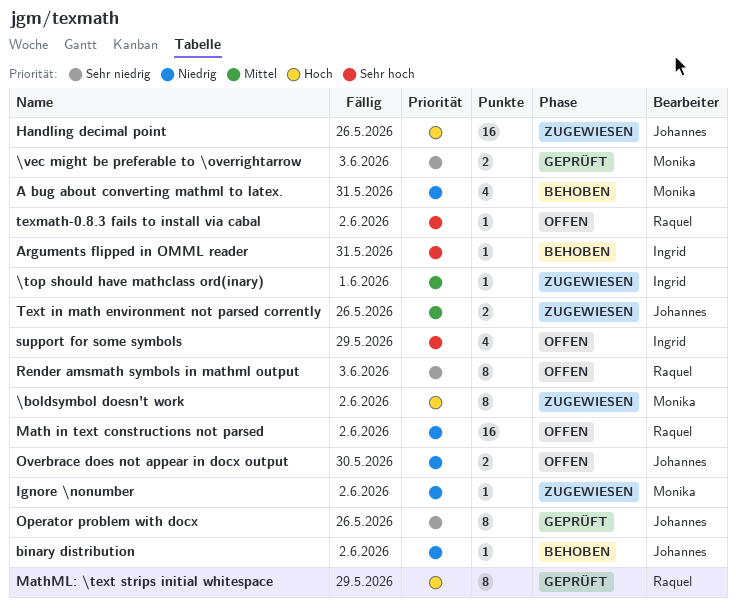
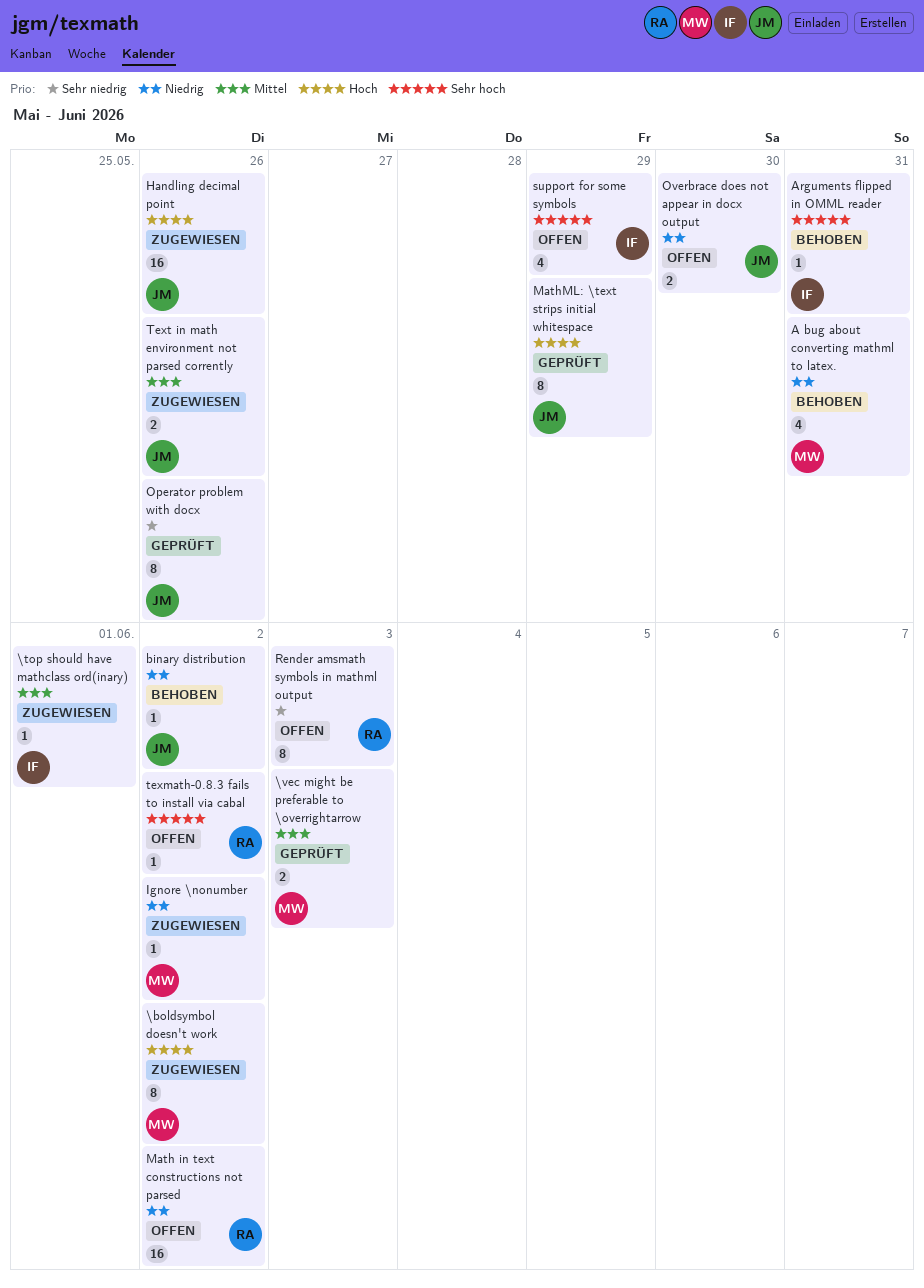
\vec might be preferable to \overrightarrow, priority: Sehr niedrig -> Mittel
MathML: \text strips initial whitespace, owner: Raquel -> Johannes

